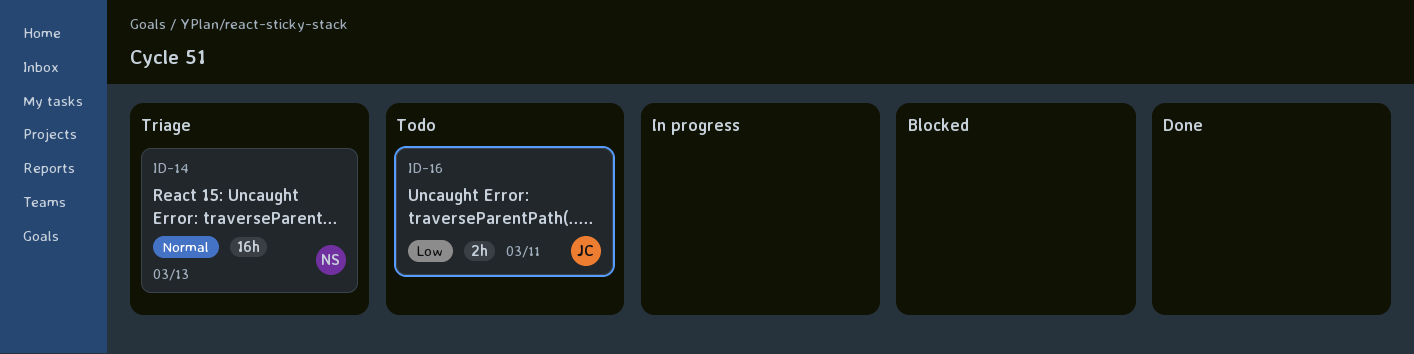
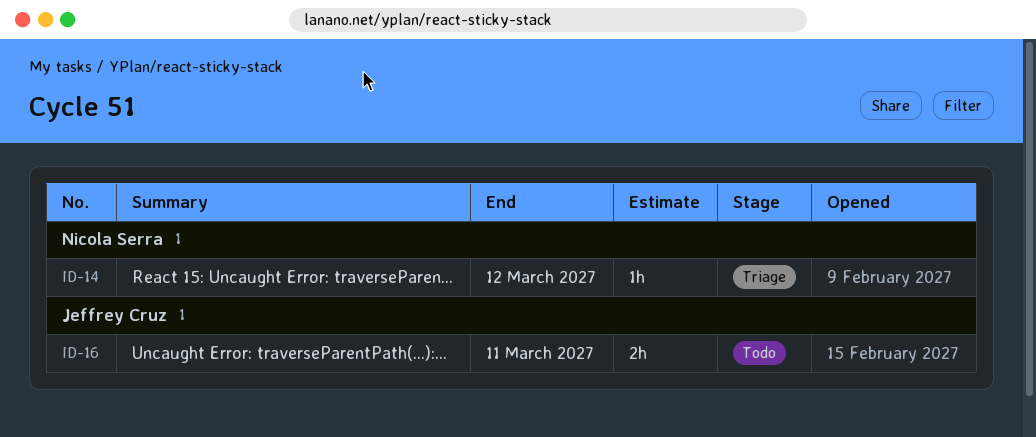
ID-14, estimate: 16h -> 1h
ID-14, due: Mar 13 -> Mar 12

